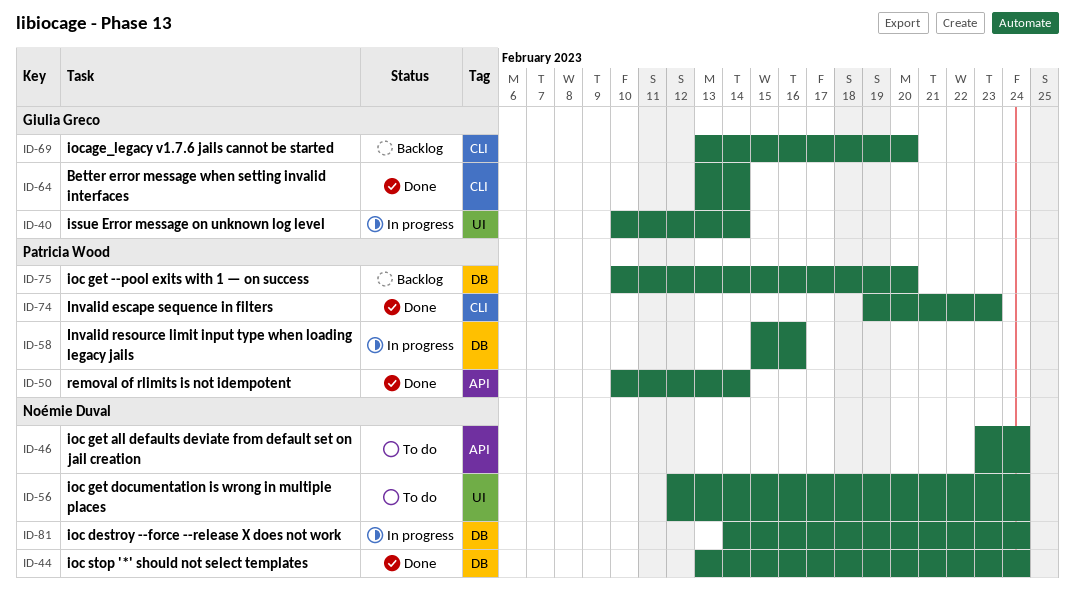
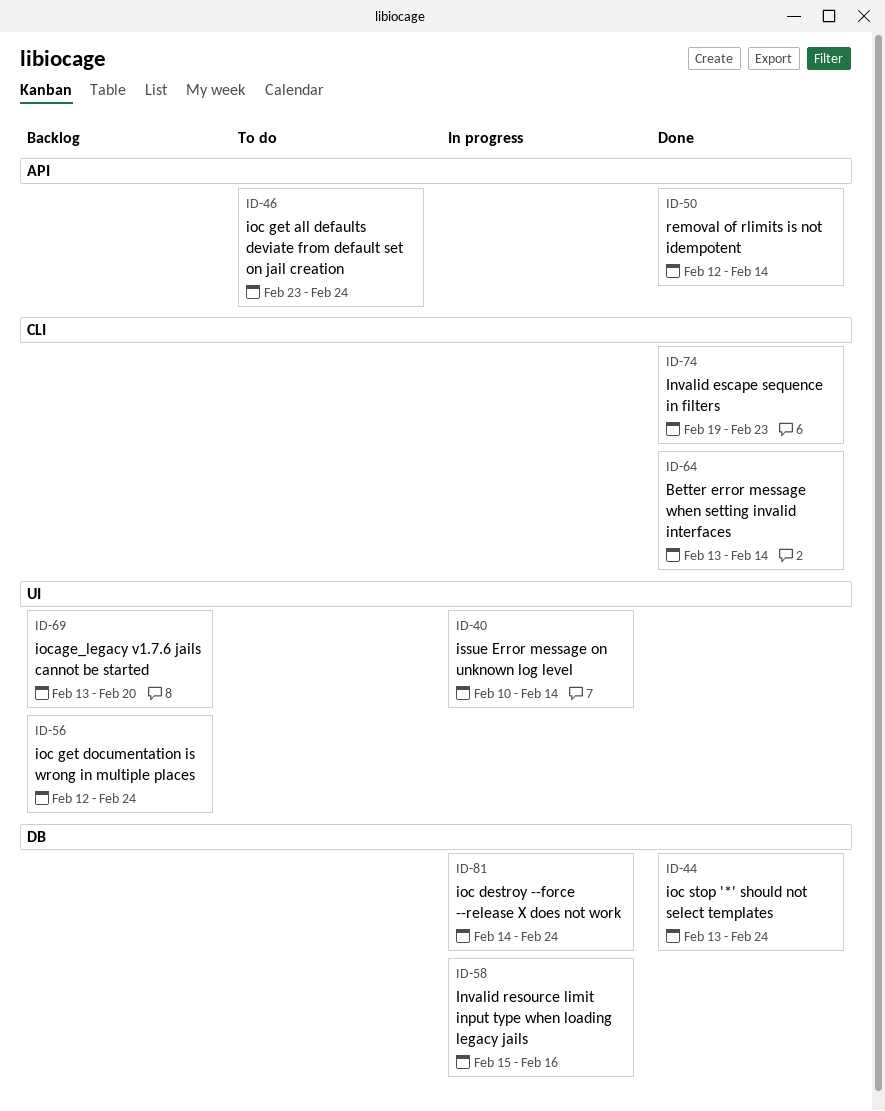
ID-50, start: Feb 10 -> Feb 12
ID-56, status: To do -> Backlog
ID-69, label: CLI -> UI
ID-75: present -> none

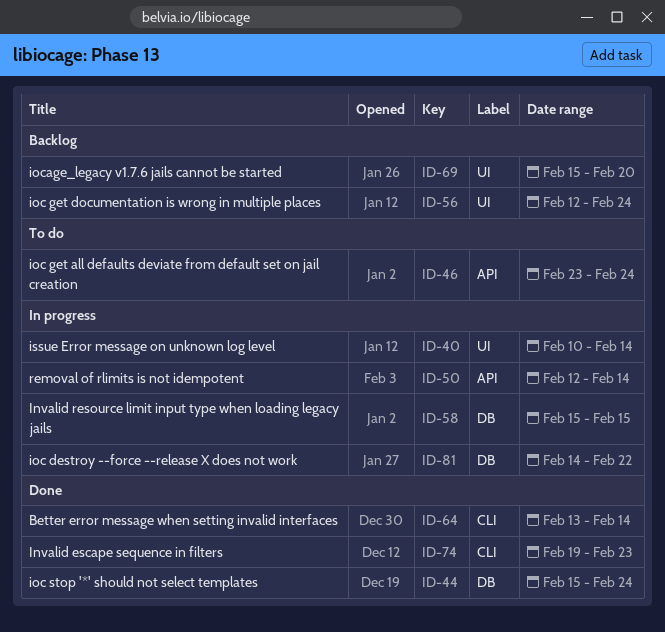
ID-44, start: Feb 13 -> Feb 15
ID-50, status: Done -> In progress
ID-58, due: Feb 16 -> Feb 15
ID-69, start: Feb 13 -> Feb 15
ID-81, due: Feb 24 -> Feb 22

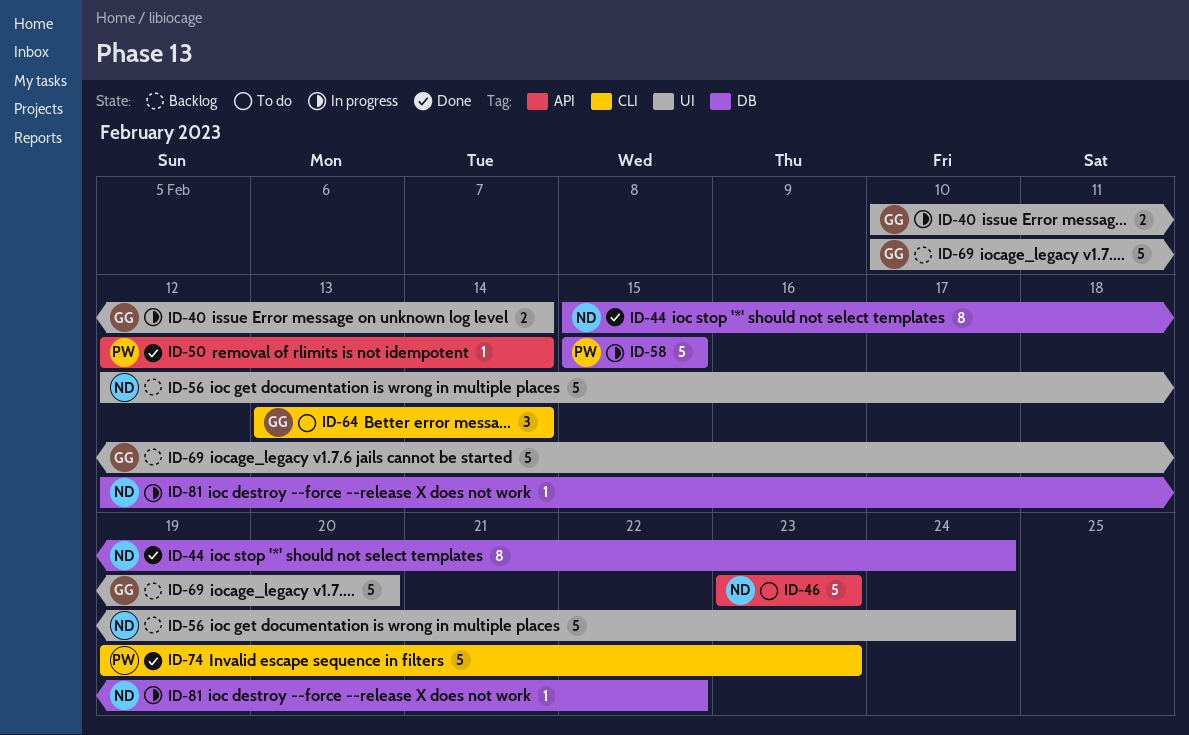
ID-46, due: Feb 24 -> Feb 23
ID-50, status: In progress -> Done
ID-64, status: Done -> To do
ID-69, start: Feb 15 -> Feb 10
ID-81, start: Feb 14 -> Feb 12

